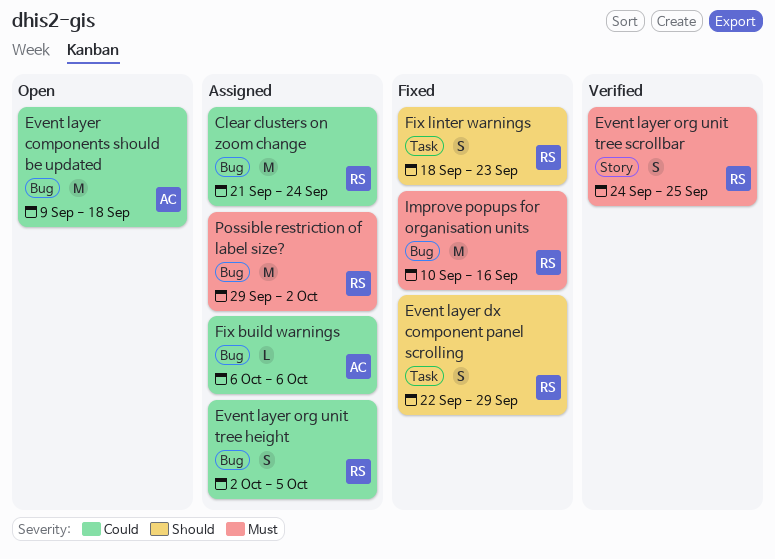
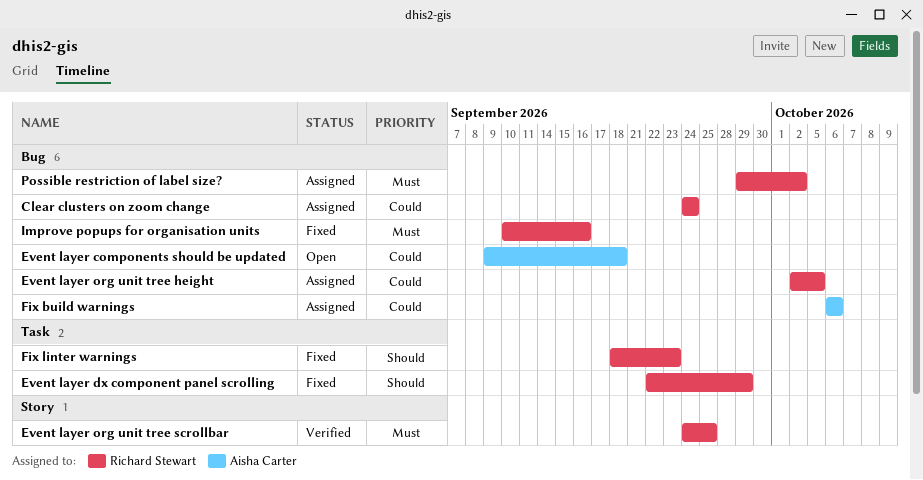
Clear clusters on zoom change, start: Sep 21 -> Sep 24

